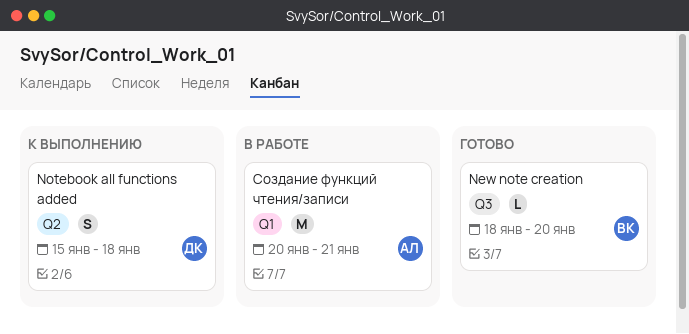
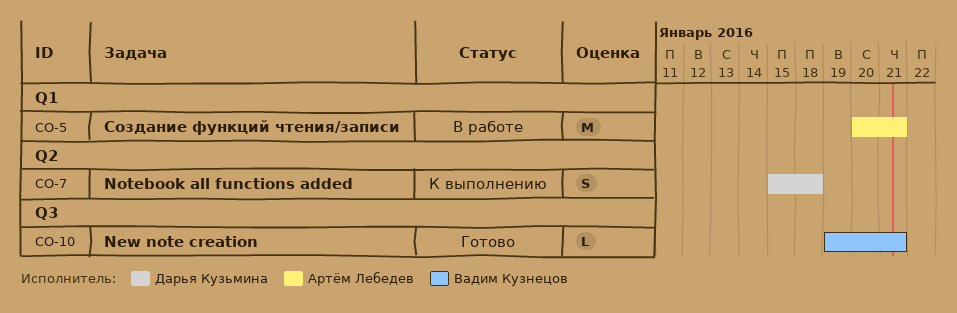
New note creation, start: Jan 18 -> Jan 19
New note creation, due: Jan 20 -> Jan 21

